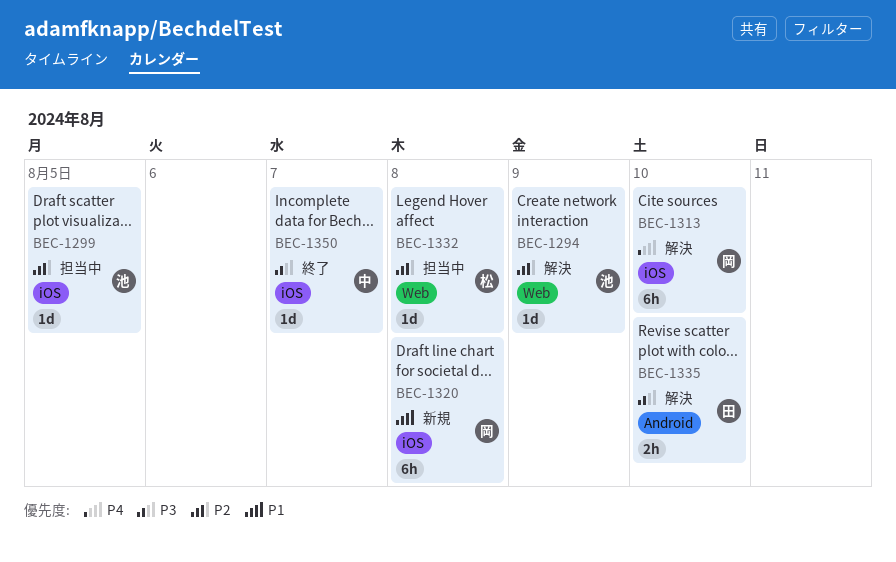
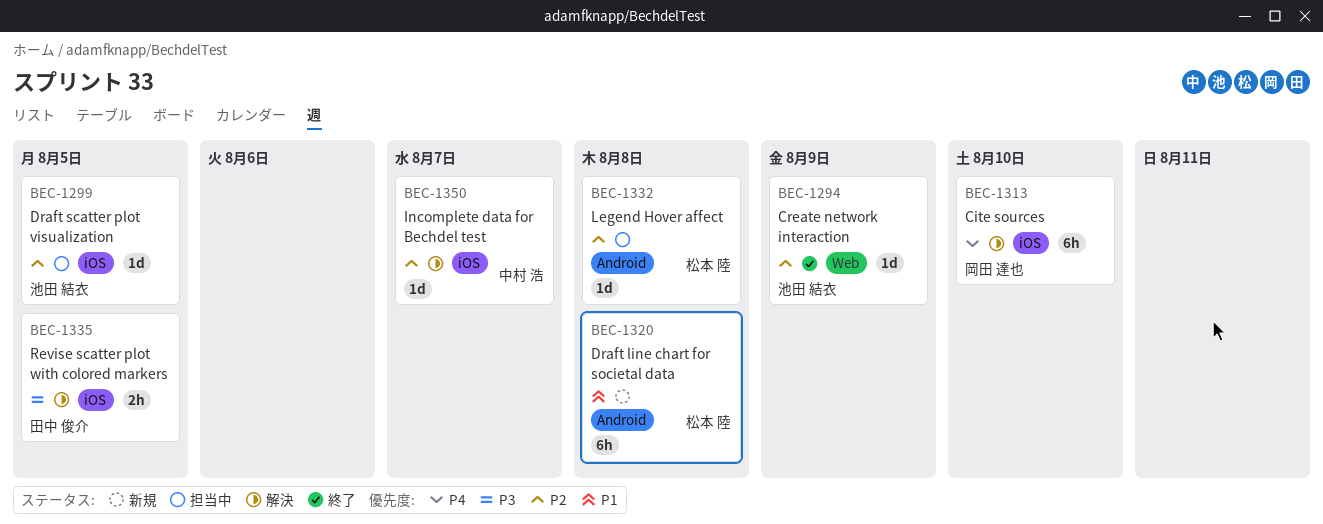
BEC-1294, status: 解決 -> 終了
BEC-1320, owner: 岡田 達也 -> 松本 陸
BEC-1320, label: iOS -> Android
BEC-1332, label: Web -> Android
BEC-1335, label: Android -> iOS
BEC-1335, due: Aug 10 -> Aug 5
BEC-1350, status: 終了 -> 解決
BEC-1350, priority: P3 -> P2

